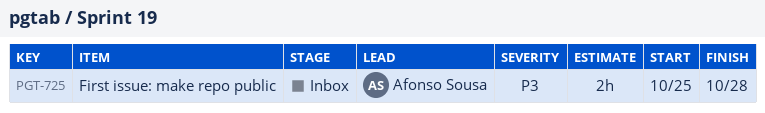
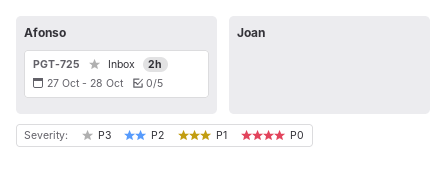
PGT-725, start: Oct 25 -> Oct 27

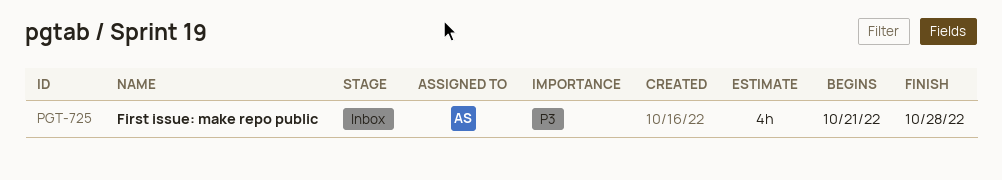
PGT-725, estimate: 2h -> 4h
PGT-725, start: Oct 27 -> Oct 21

